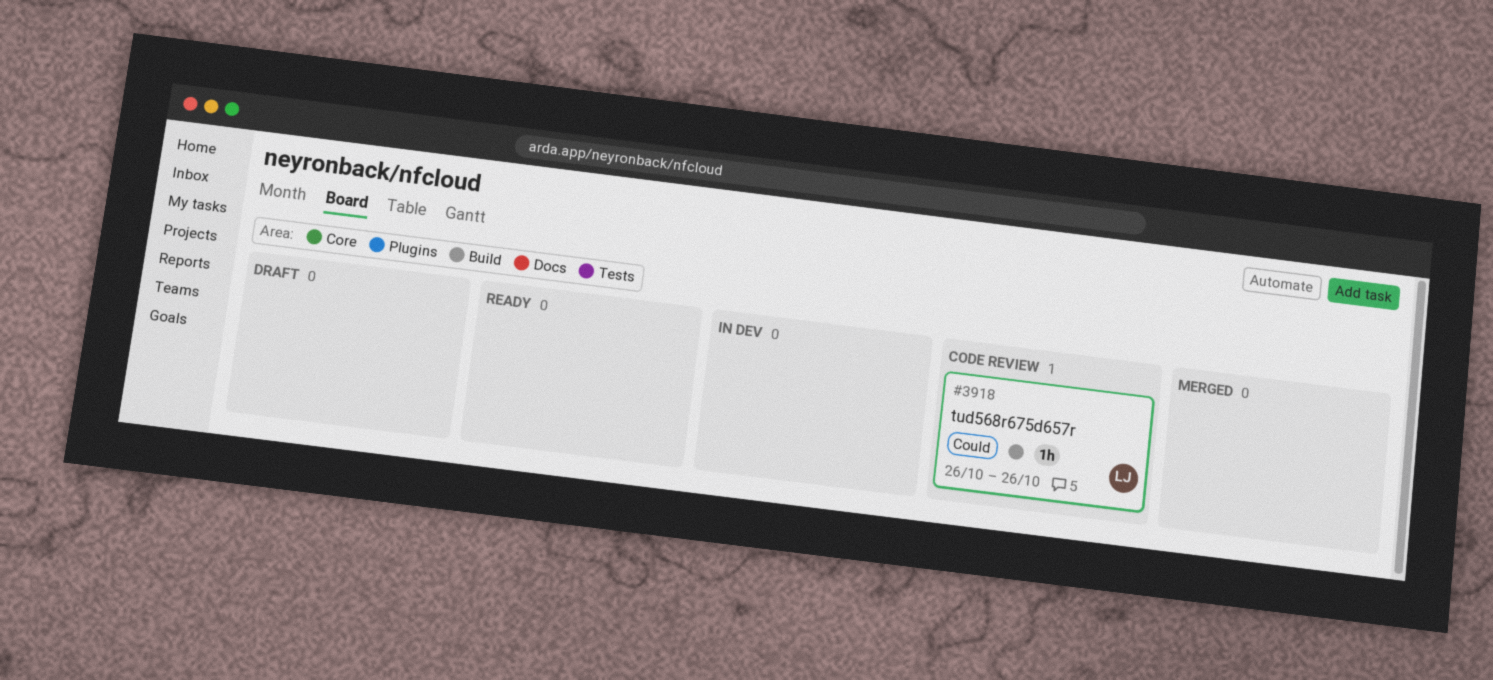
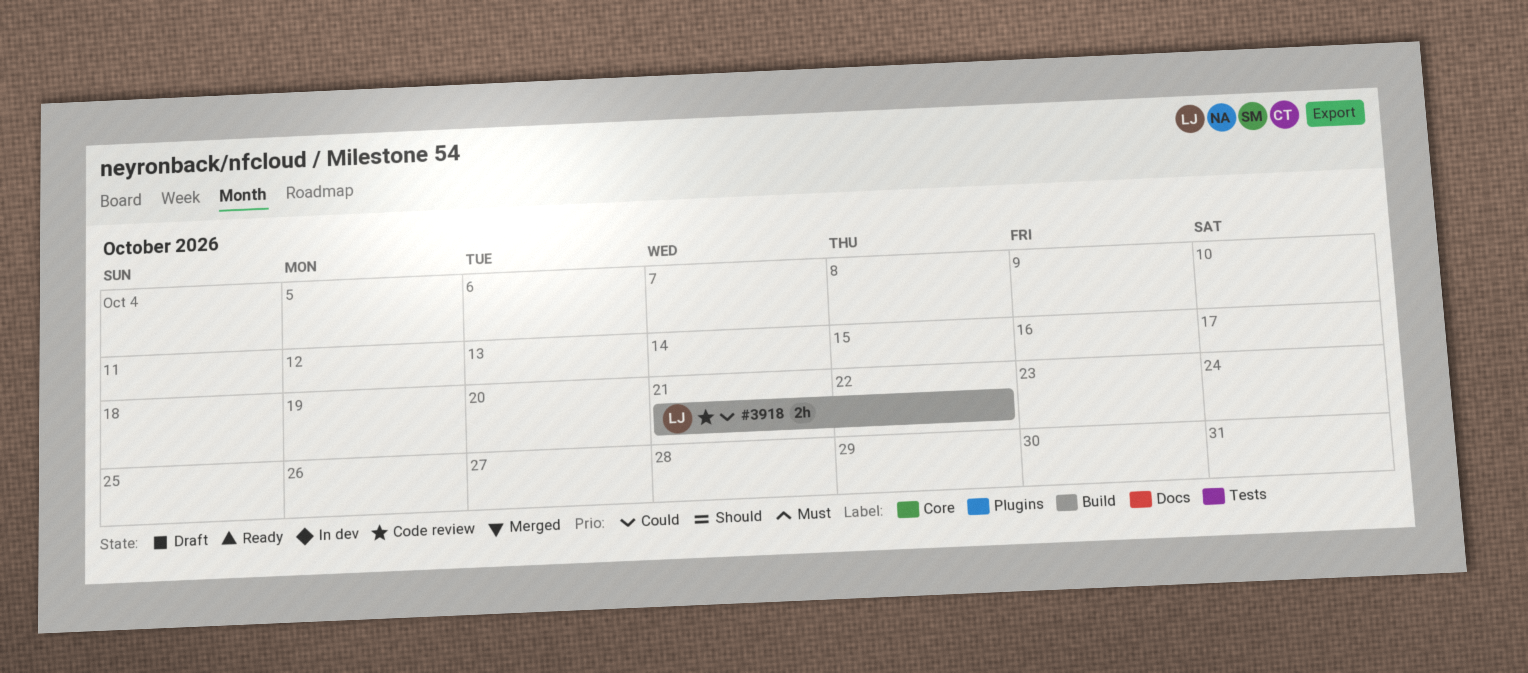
#3918, estimate: 1h -> 2h
#3918, start: Oct 26 -> Oct 21
#3918, due: Oct 26 -> Oct 22

